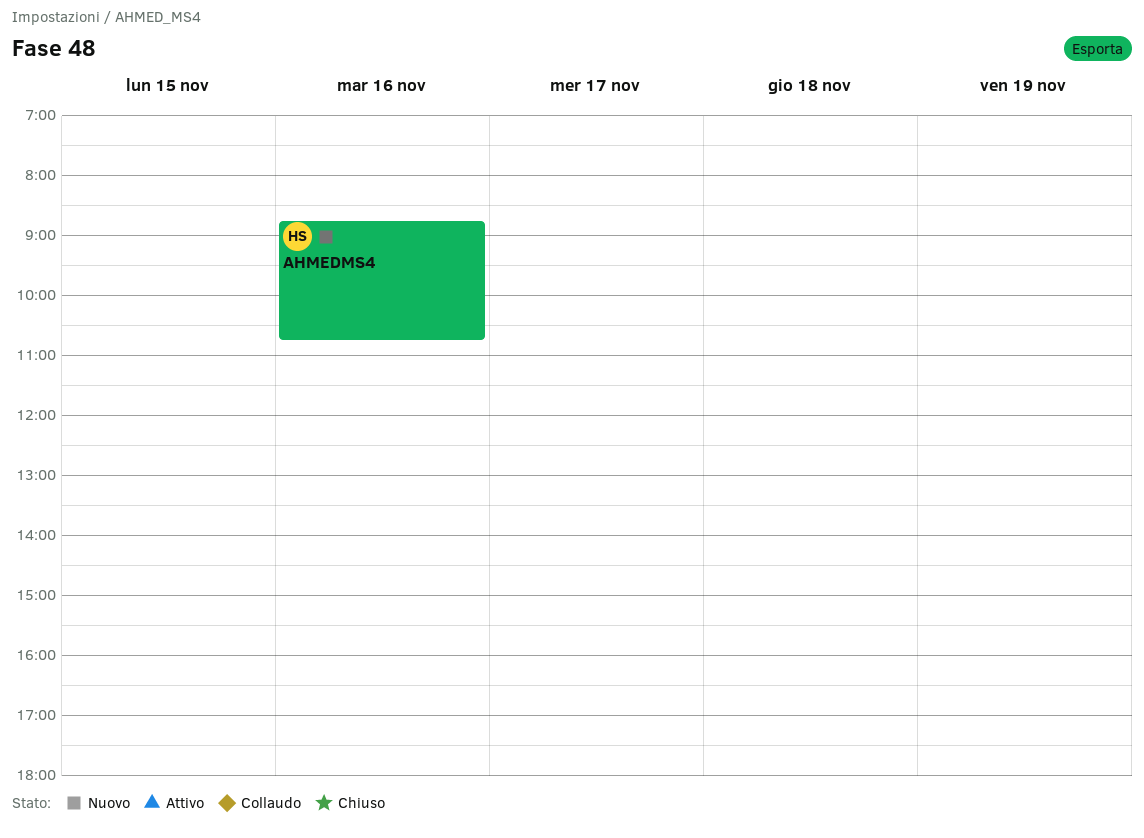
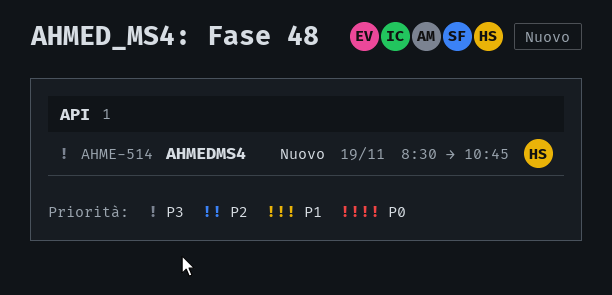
AHMEDMS4, day: Nov 16 -> Nov 19
AHMEDMS4, begins: 08:45 -> 08:30

